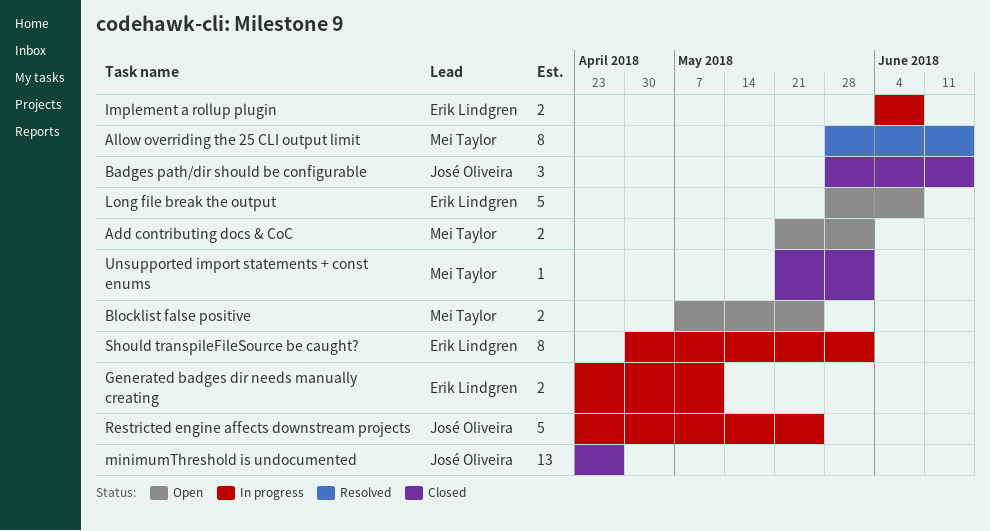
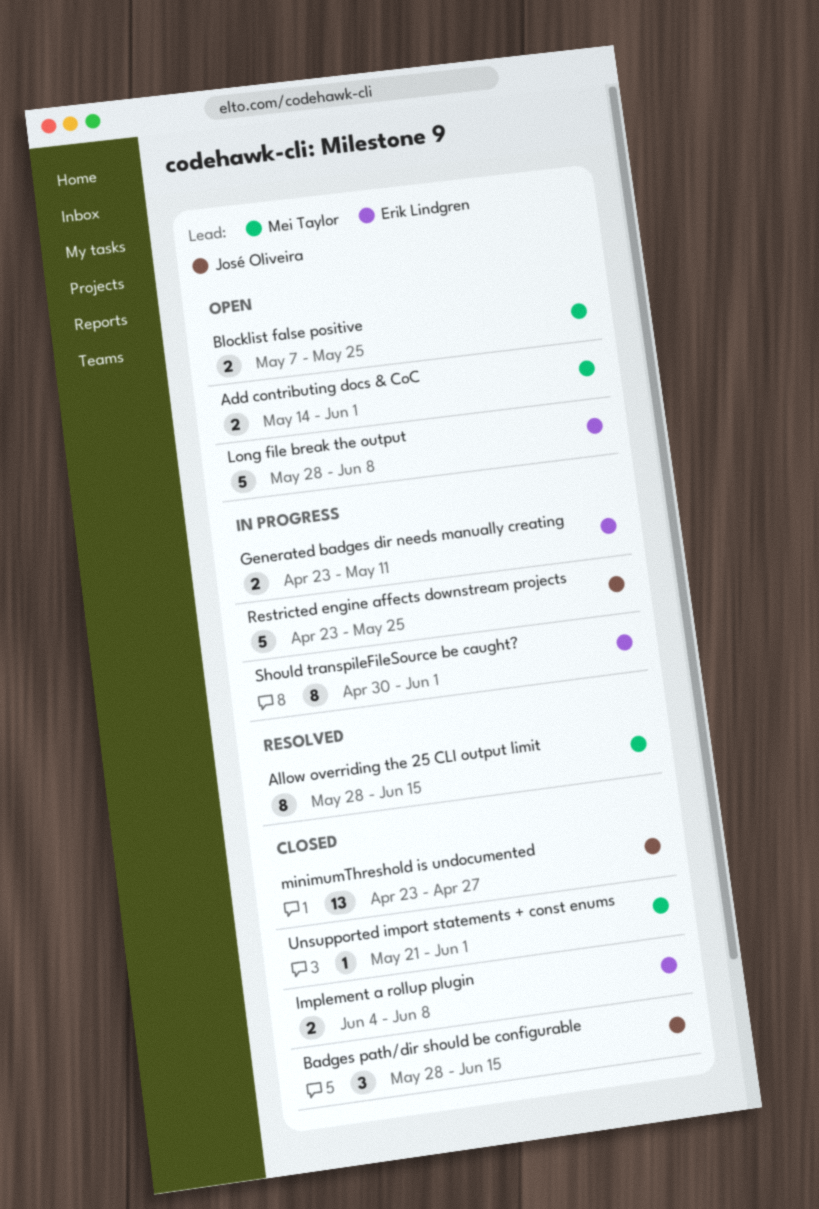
Add contributing docs & CoC, start: May 21 -> May 14
Implement a rollup plugin, status: In progress -> Closed

